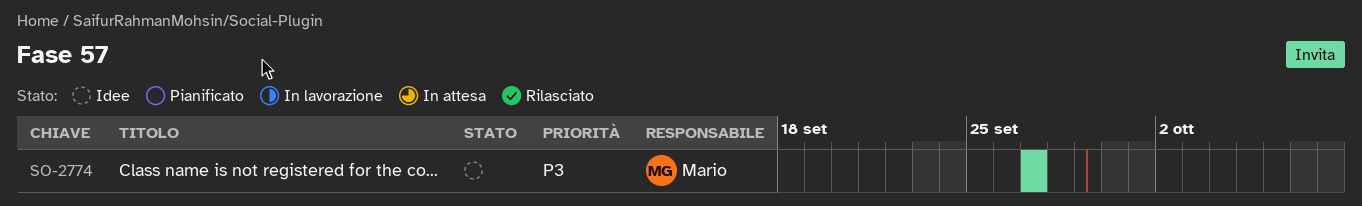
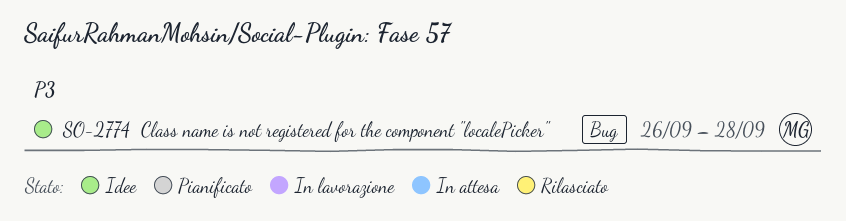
SO-2774, start: Sep 27 -> Sep 26
SO-2774, due: Sep 27 -> Sep 28

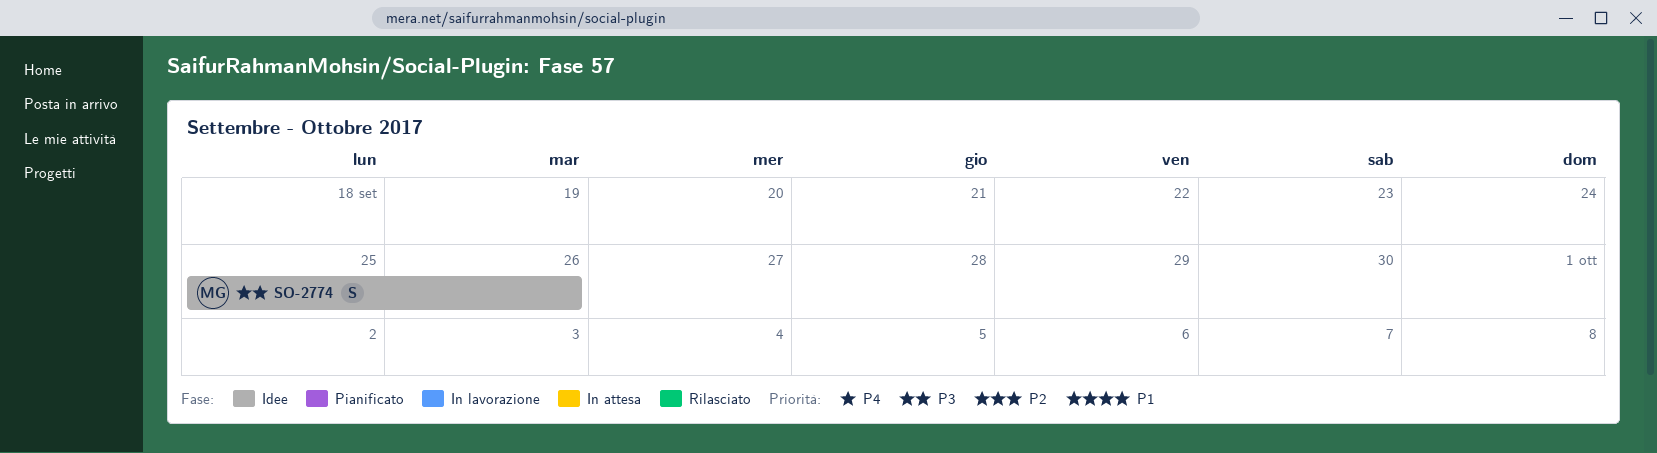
SO-2774, start: Sep 26 -> Sep 25
SO-2774, due: Sep 28 -> Sep 26

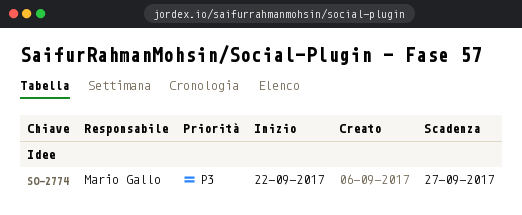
SO-2774, start: Sep 25 -> Sep 22
SO-2774, due: Sep 26 -> Sep 27

